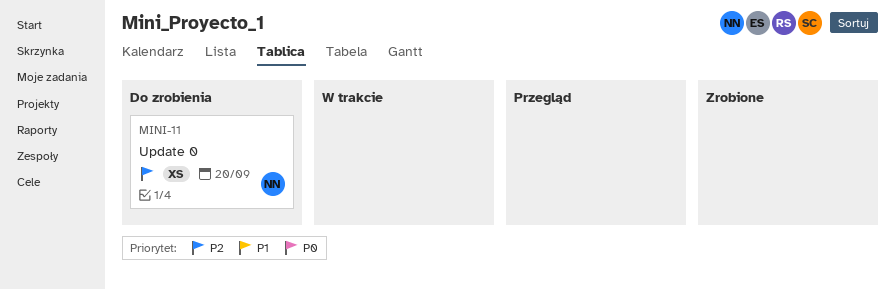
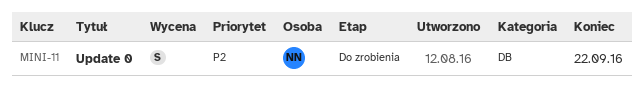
MINI-11, estimate: XS -> S
MINI-11, due: Sep 20 -> Sep 22

